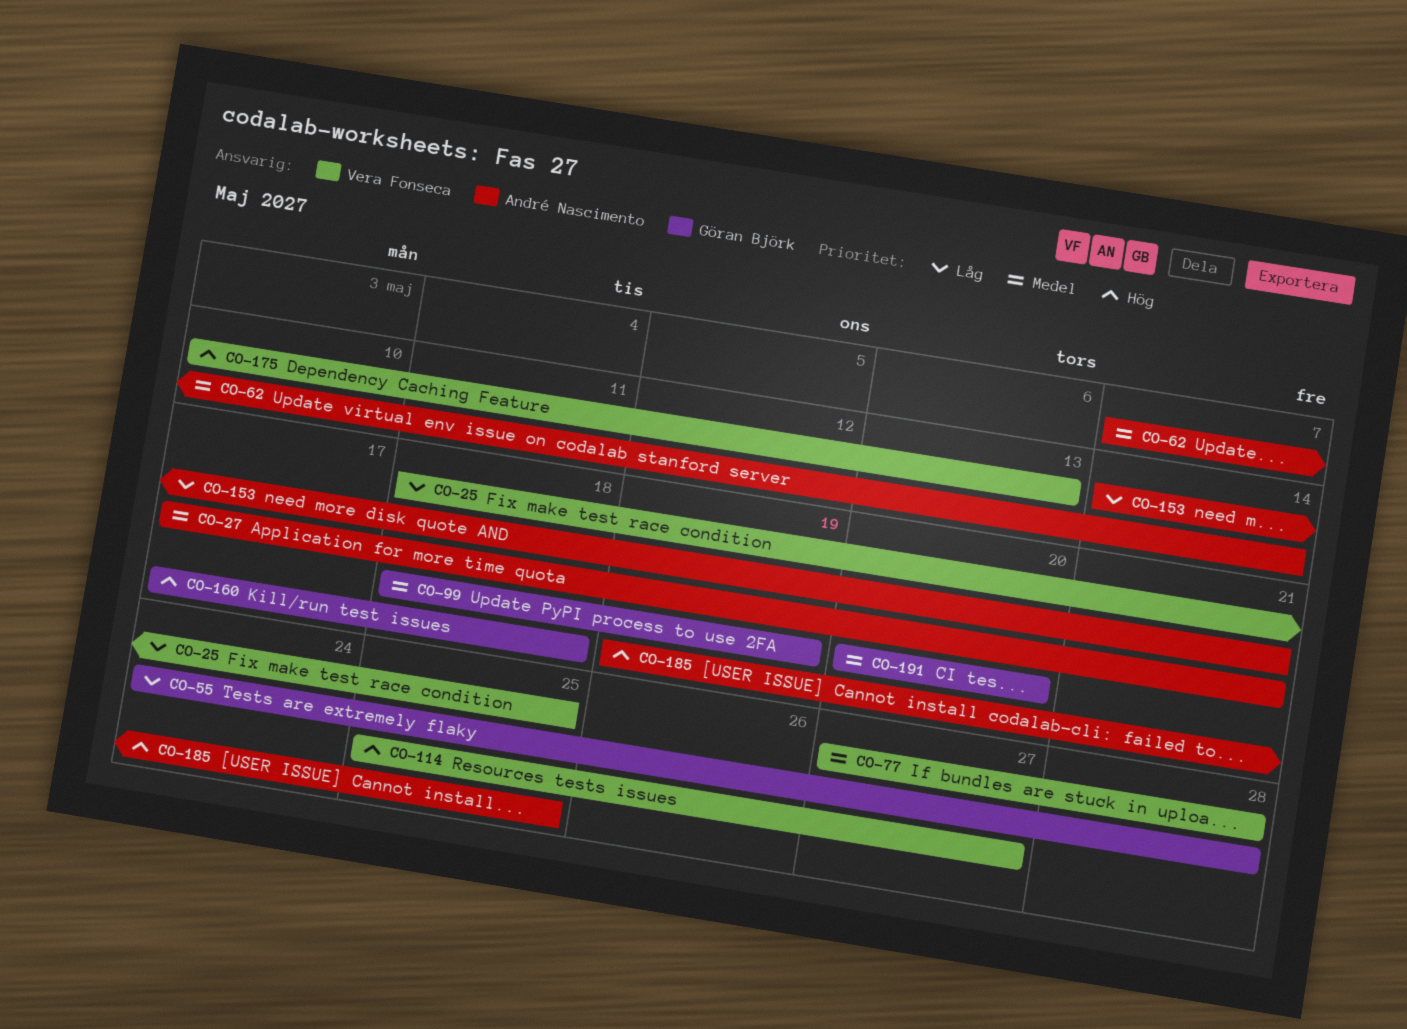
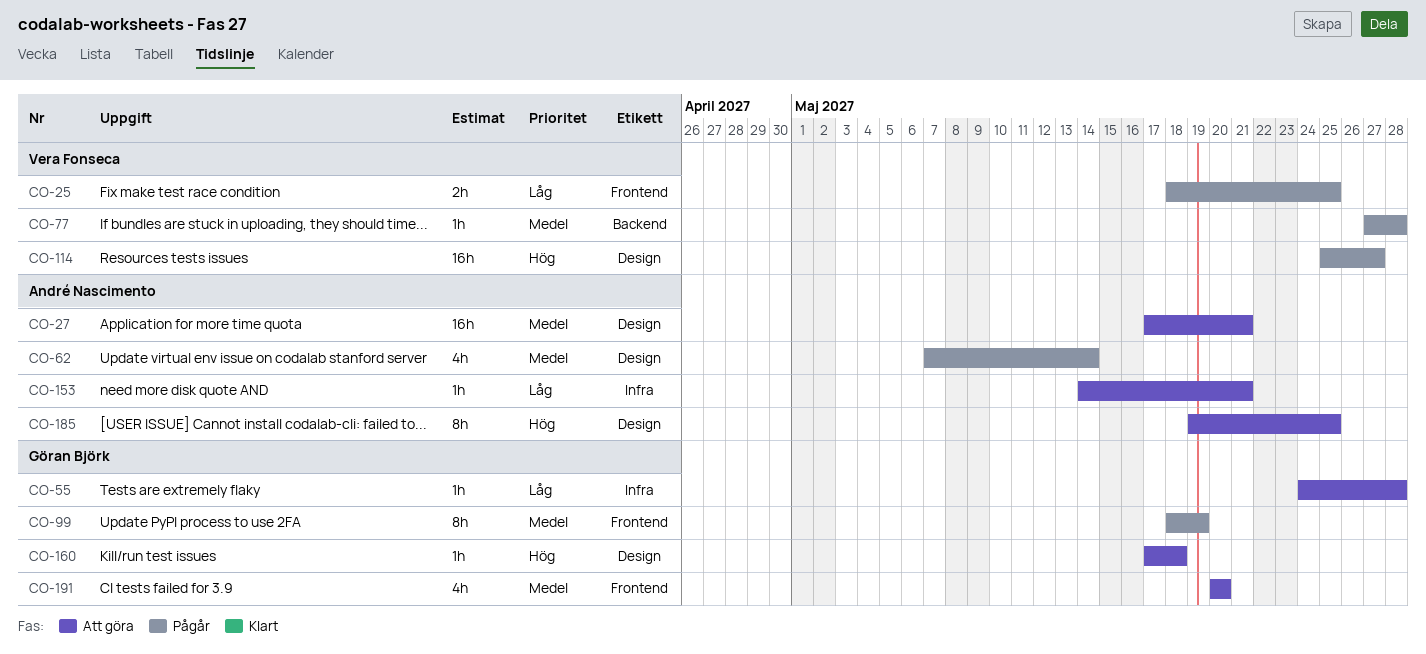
CO-175: present -> none

